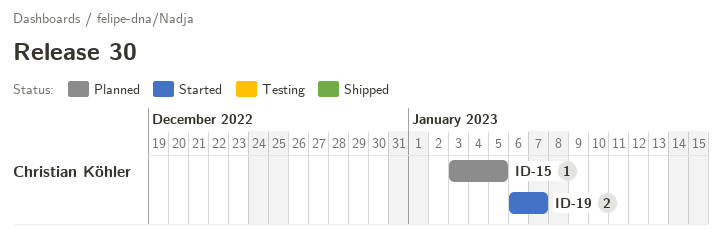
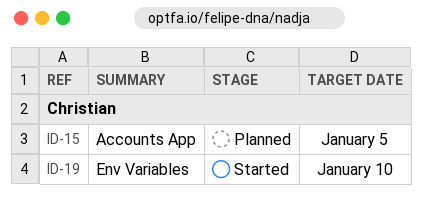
ID-19, due: Jan 7 -> Jan 10

